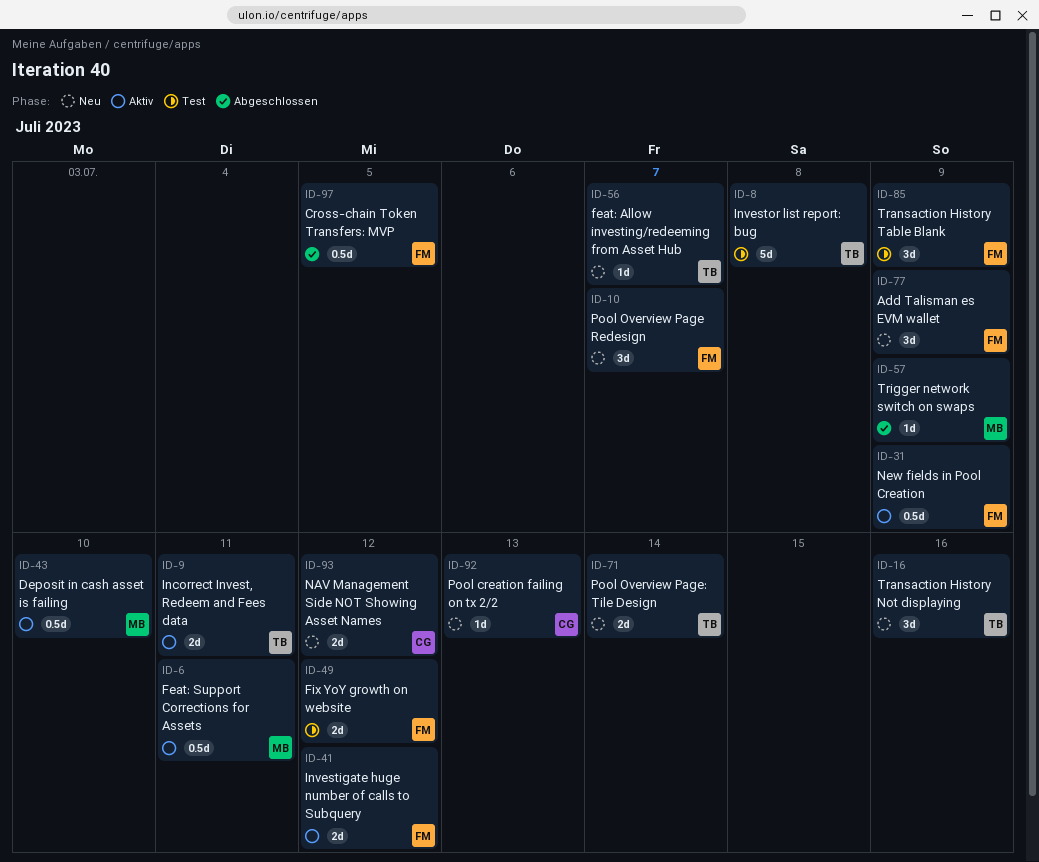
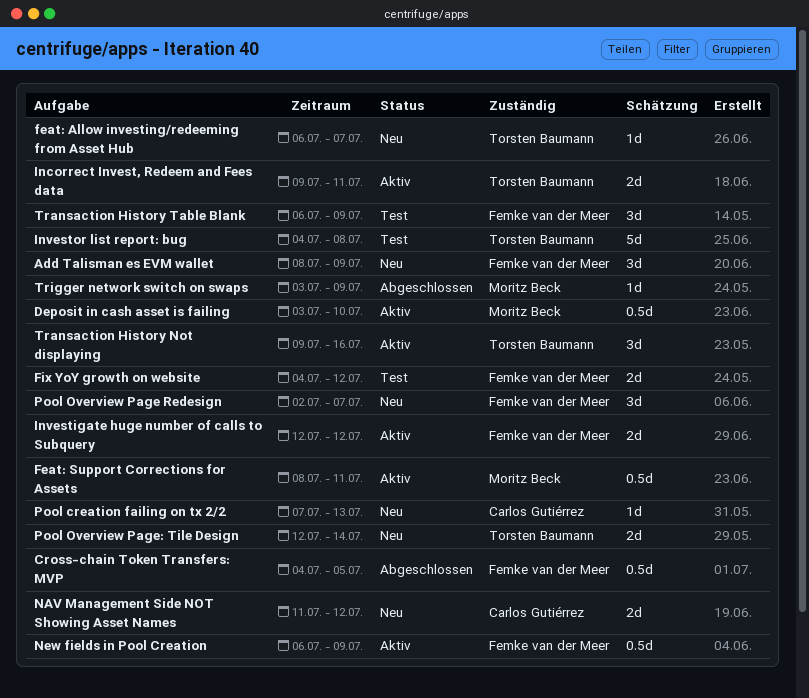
Transaction History Not displaying, status: Neu -> Aktiv

